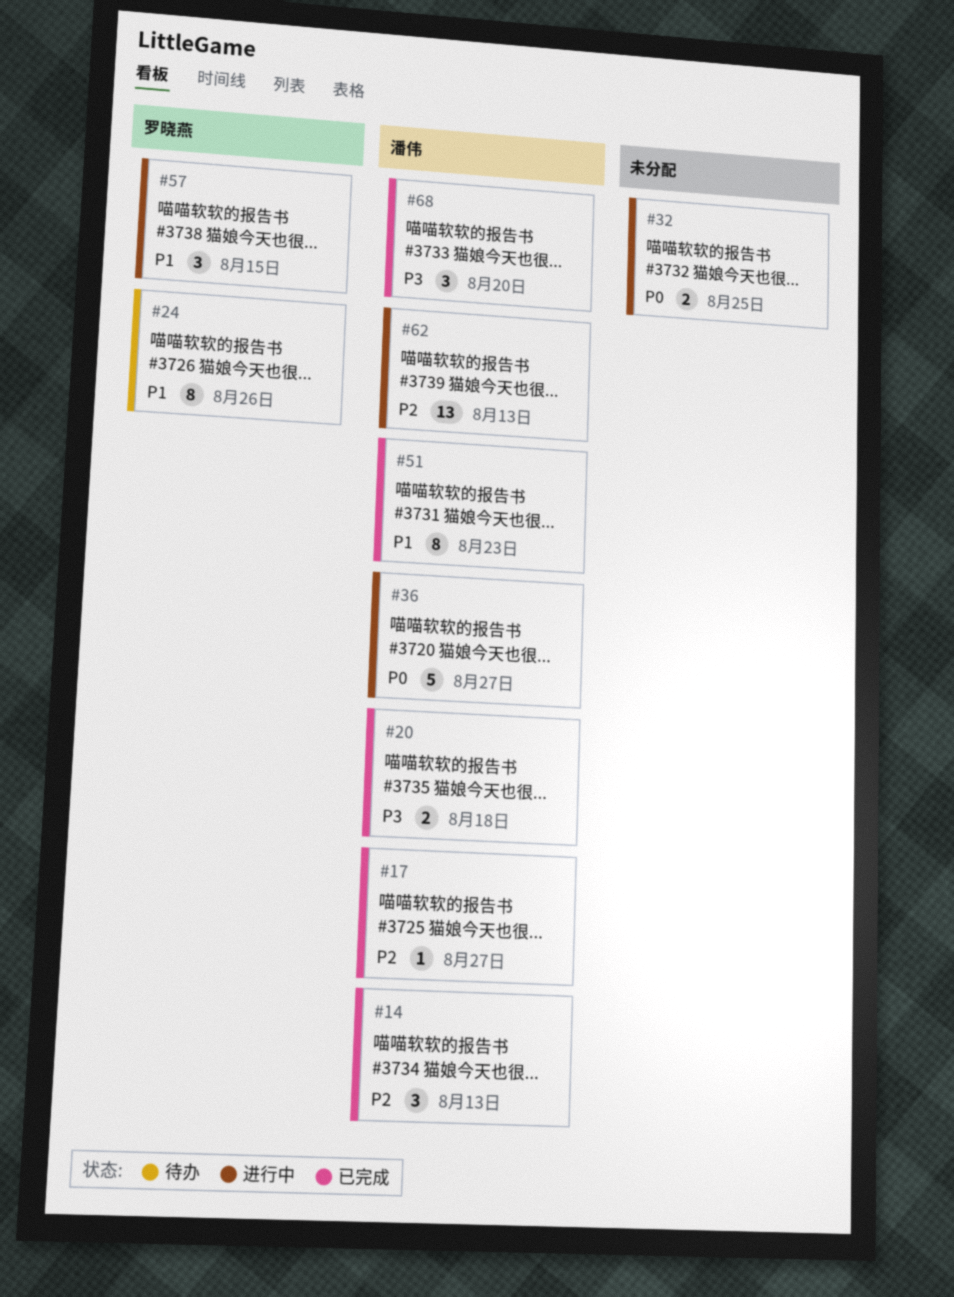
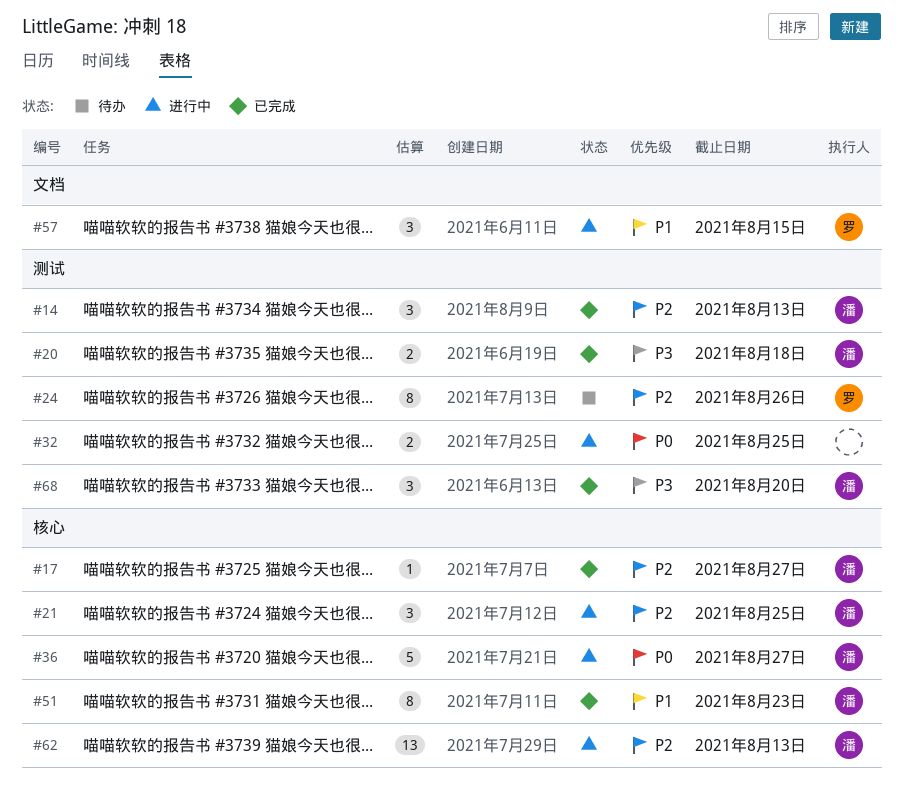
#21: none -> present
#24, priority: P1 -> P2

